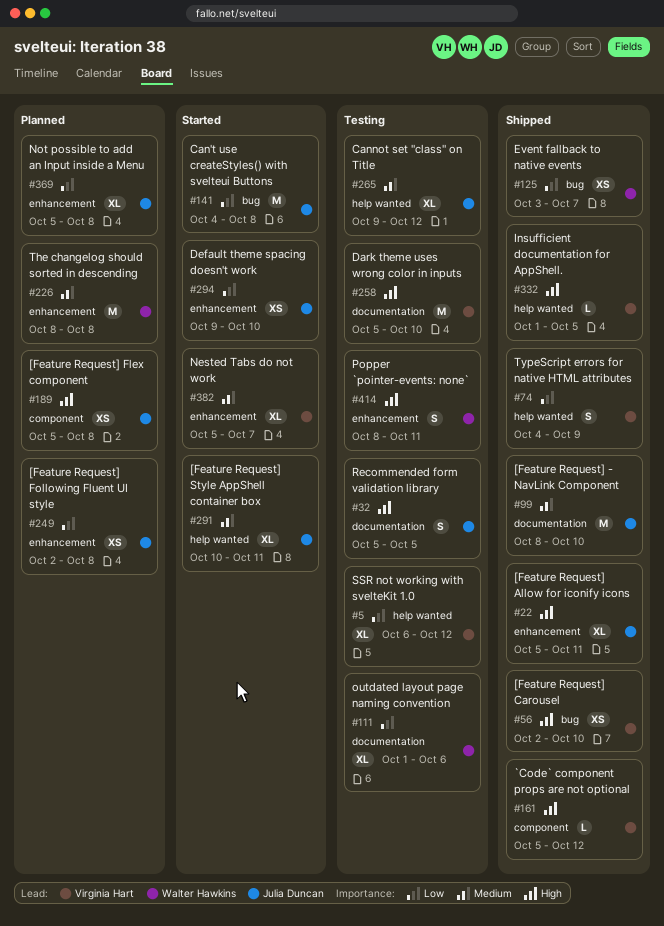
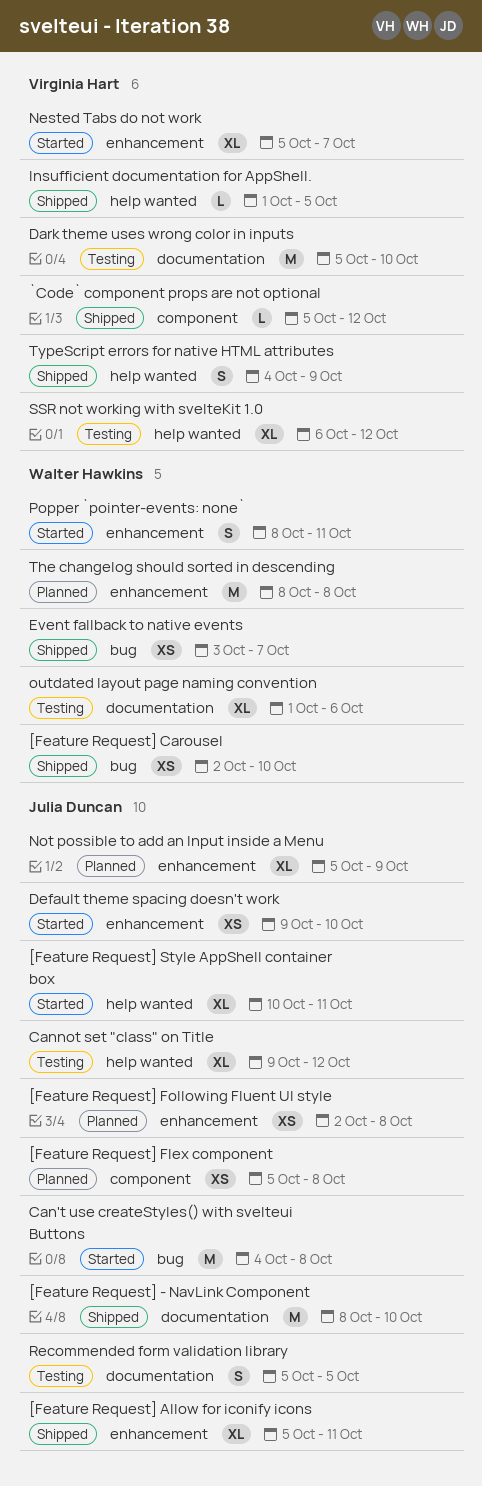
[Feature Request] Carousel, owner: Virginia Hart -> Walter Hawkins
Not possible to add an Input inside a Menu, due: Oct 8 -> Oct 9
Popper `pointer-events: none`, status: Testing -> Started

